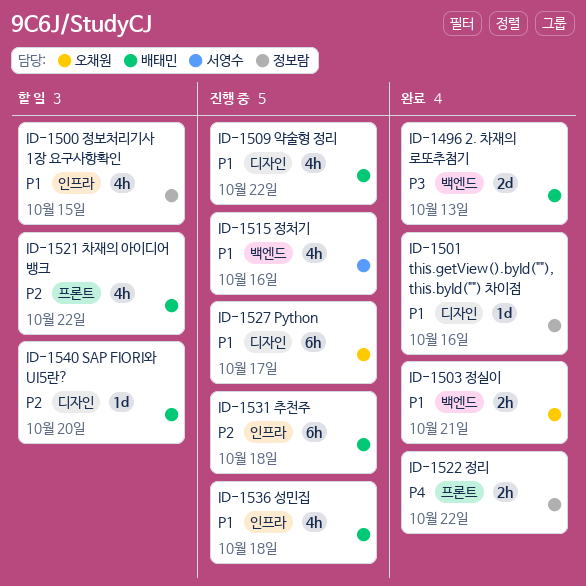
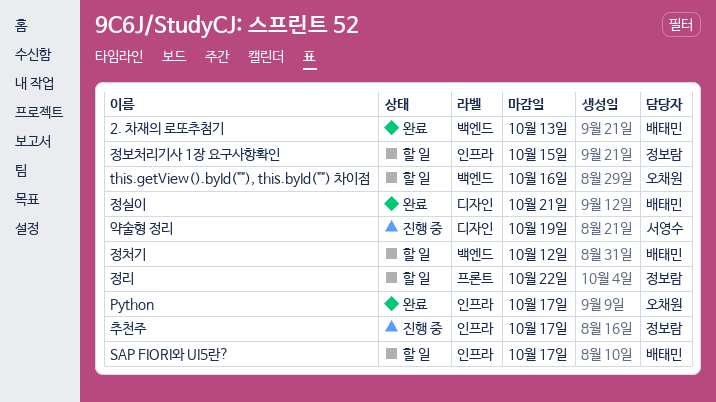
Python, status: 진행 중 -> 완료
Python, label: 디자인 -> 인프라
SAP FIORI와 UI5란?, label: 디자인 -> 인프라
SAP FIORI와 UI5란?, due: Oct 20 -> Oct 17
this.getView().byId(""), this.byId("") 차이점, status: 완료 -> 할 일
this.getView().byId(""), this.byId("") 차이점, owner: 정보람 -> 오채원
this.getView().byId(""), this.byId("") 차이점, label: 디자인 -> 백엔드
성민집: present -> none
약술형 정리, owner: 배태민 -> 서영수
약술형 정리, due: Oct 22 -> Oct 19
정리, status: 완료 -> 할 일
정실이, owner: 오채원 -> 배태민
정실이, label: 백엔드 -> 디자인
정처기, status: 진행 중 -> 할 일
정처기, owner: 서영수 -> 배태민
정처기, due: Oct 16 -> Oct 12
차재의 아이디어 뱅크: present -> none
추천주, owner: 배태민 -> 정보람
추천주, due: Oct 18 -> Oct 17

